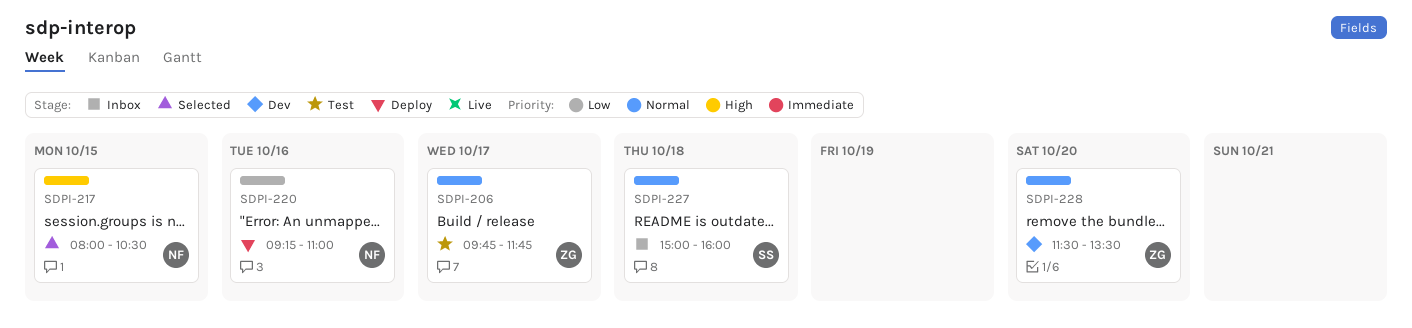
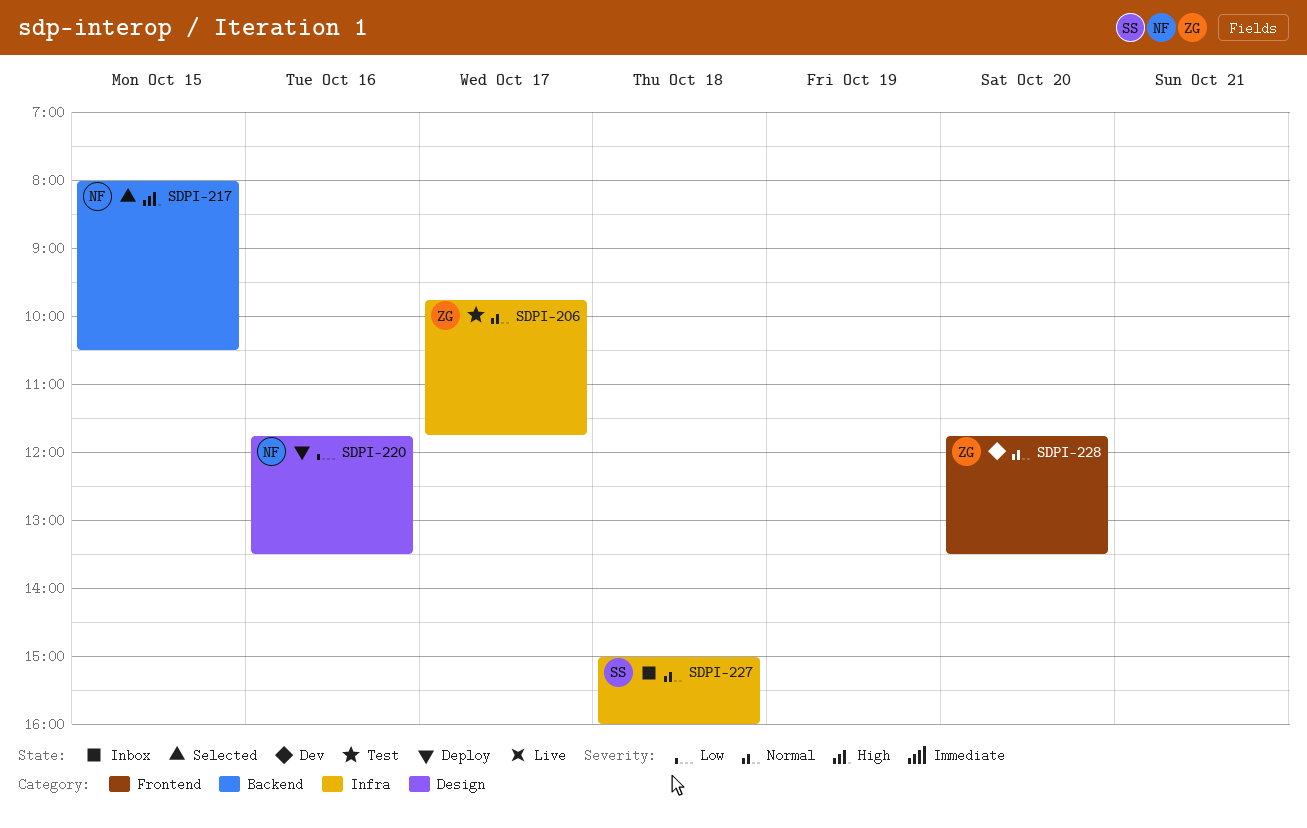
SDPI-220, begins: 09:15 -> 11:45
SDPI-220, ends: 11:00 -> 13:30
SDPI-228, begins: 11:30 -> 11:45

